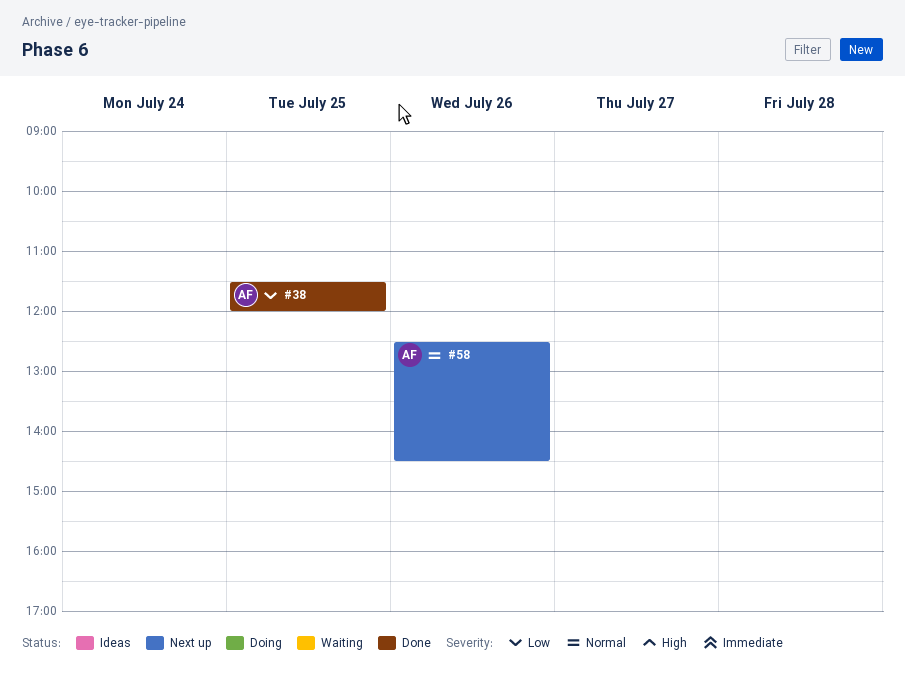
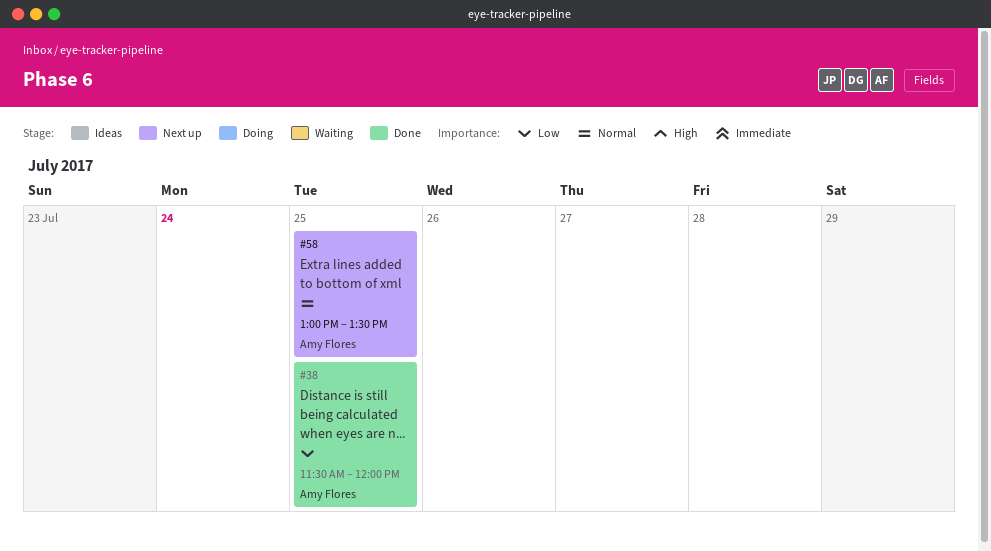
#58, day: Jul 26 -> Jul 25
#58, begins: 12:30 -> 13:00
#58, ends: 14:30 -> 13:30

